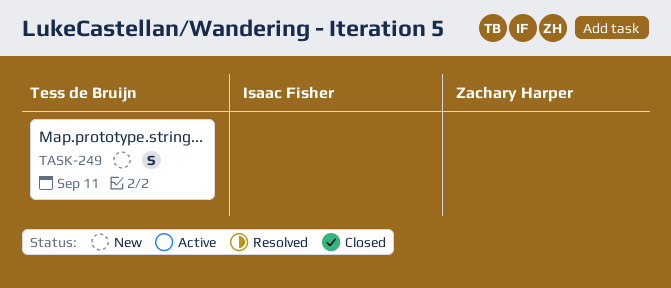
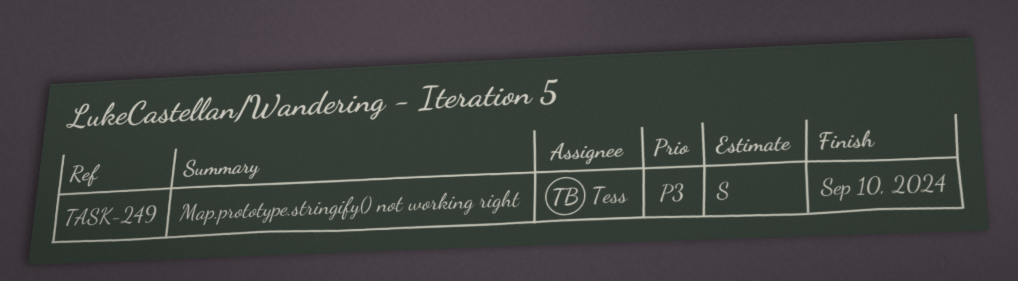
TASK-249, due: Sep 11 -> Sep 10

